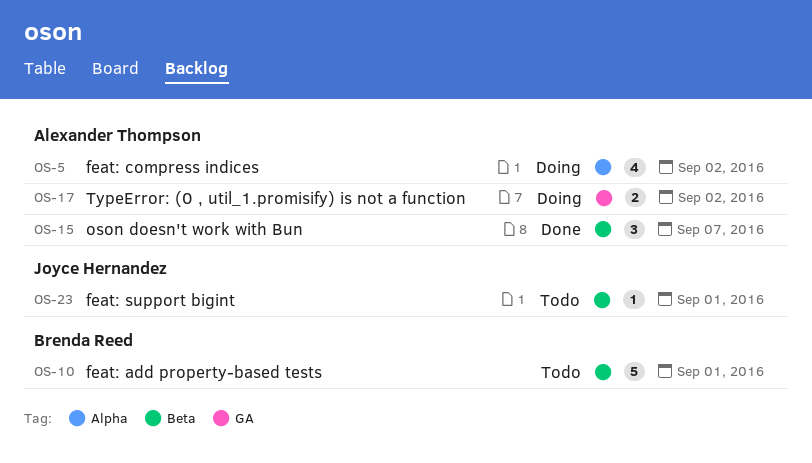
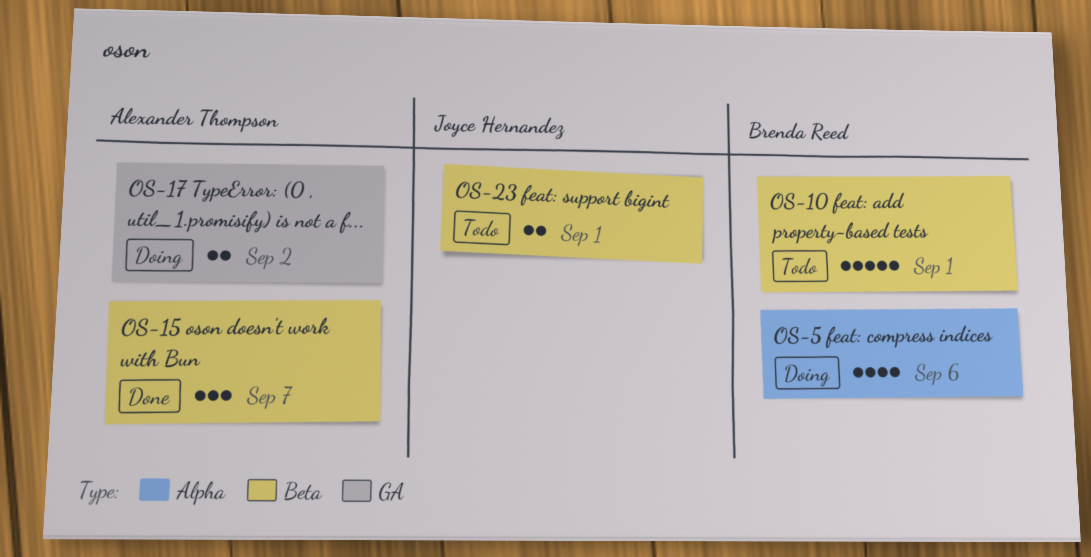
OS-5, owner: Alexander Thompson -> Brenda Reed
OS-5, due: Sep 2 -> Sep 6
OS-23, estimate: 1 -> 2

